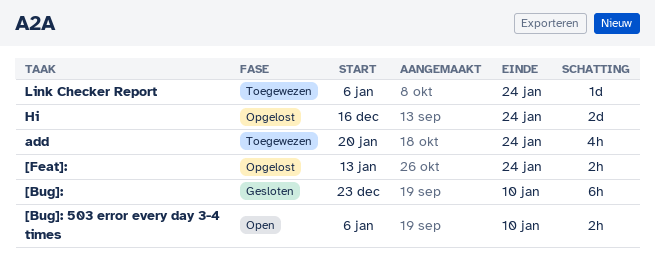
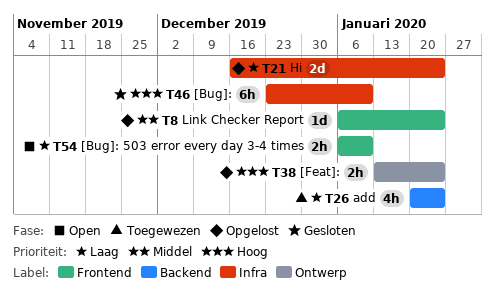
Link Checker Report, status: Toegewezen -> Opgelost

